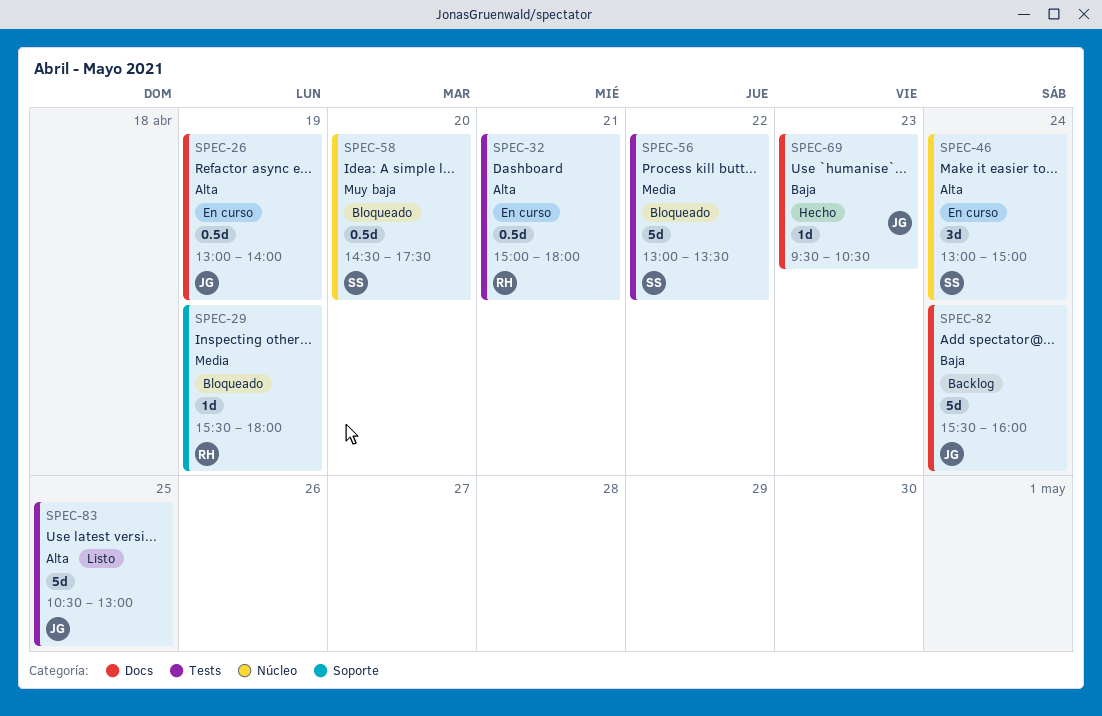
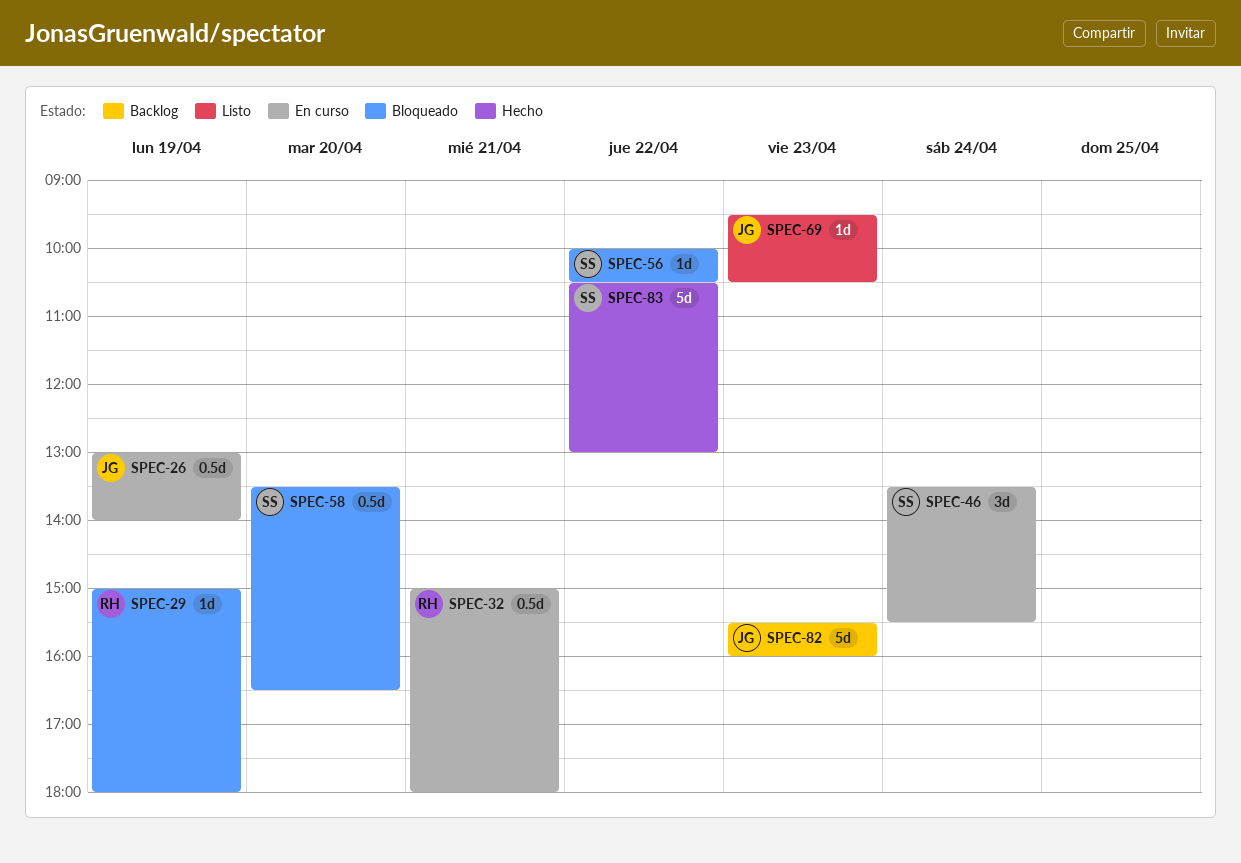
SPEC-29, begins: 15:30 -> 15:00
SPEC-46, begins: 13:00 -> 13:30
SPEC-46, ends: 15:00 -> 15:30
SPEC-56, estimate: 5d -> 1d
SPEC-56, begins: 13:00 -> 10:00
SPEC-56, ends: 13:30 -> 10:30
SPEC-58, begins: 14:30 -> 13:30
SPEC-58, ends: 17:30 -> 16:30
SPEC-69, status: Hecho -> Listo
SPEC-82, day: Apr 24 -> Apr 23
SPEC-83, status: Listo -> Hecho
SPEC-83, owner: JG -> SS
SPEC-83, day: Apr 25 -> Apr 22

